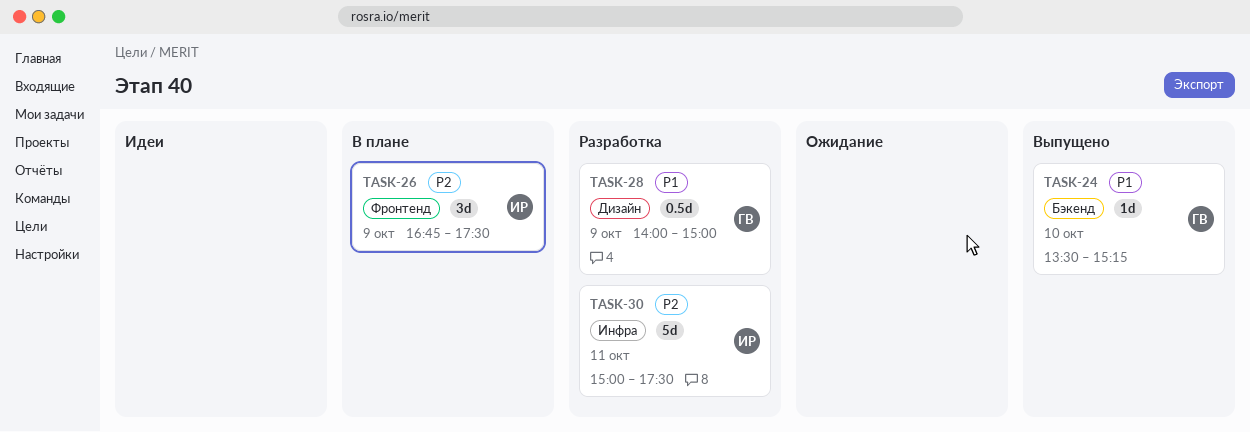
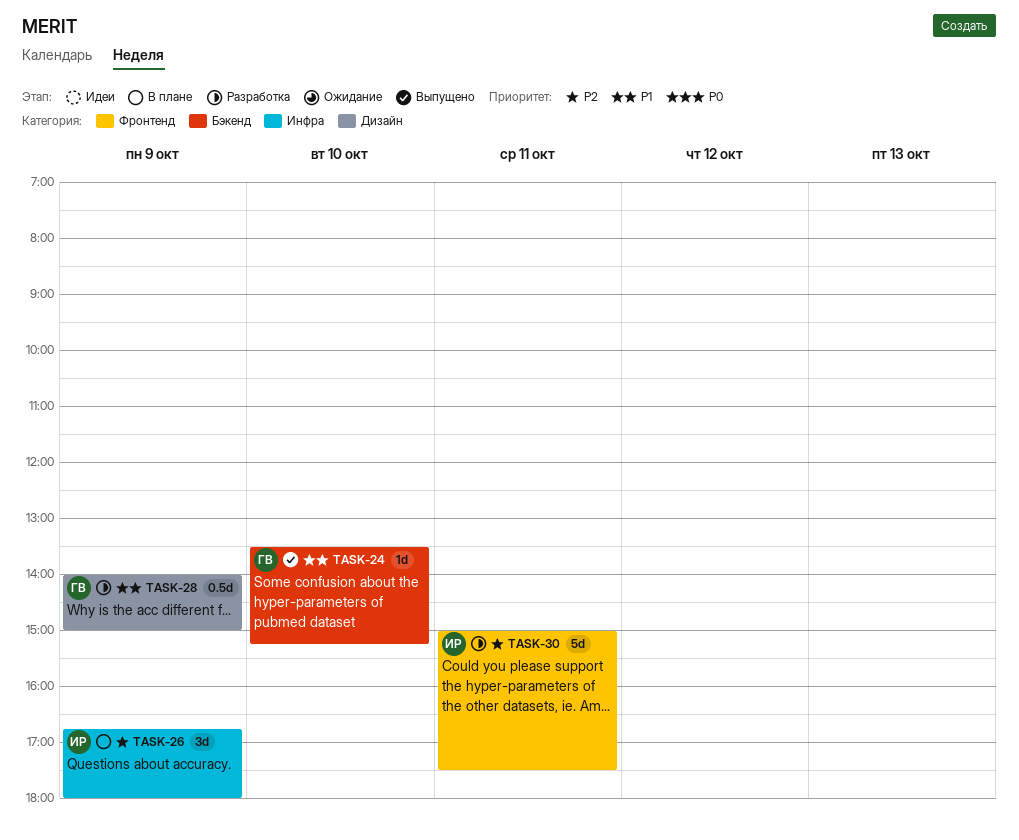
TASK-26, label: Фронтенд -> Инфра
TASK-26, ends: 17:30 -> 18:00
TASK-30, label: Инфра -> Фронтенд

